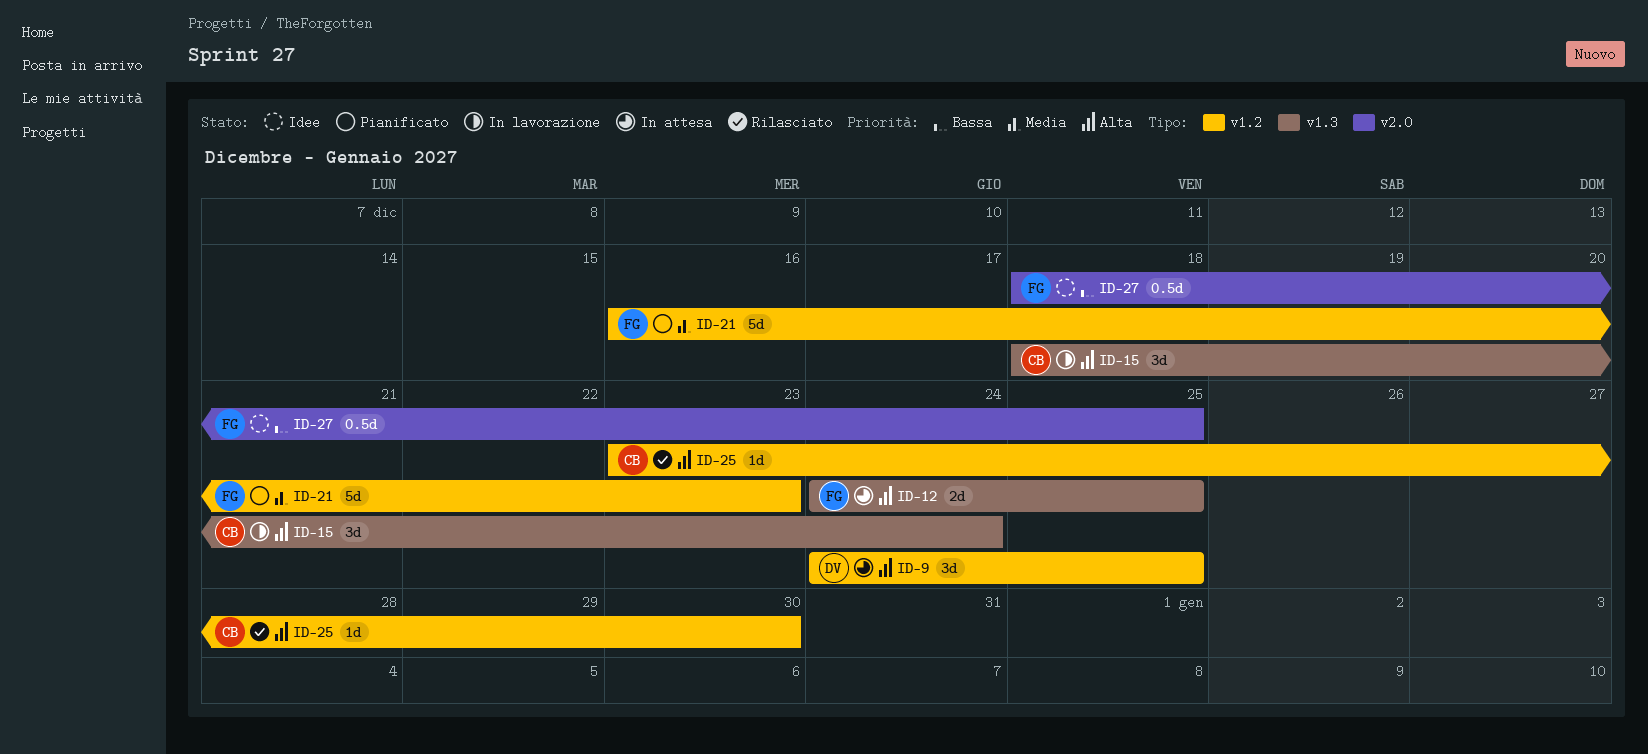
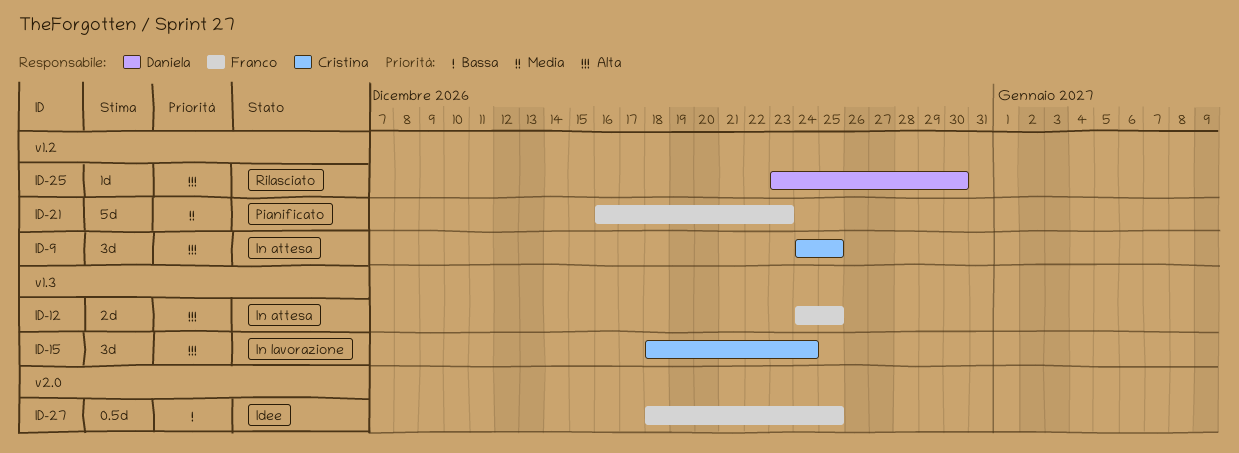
ID-9, owner: Daniela -> Cristina
ID-25, owner: Cristina -> Daniela

